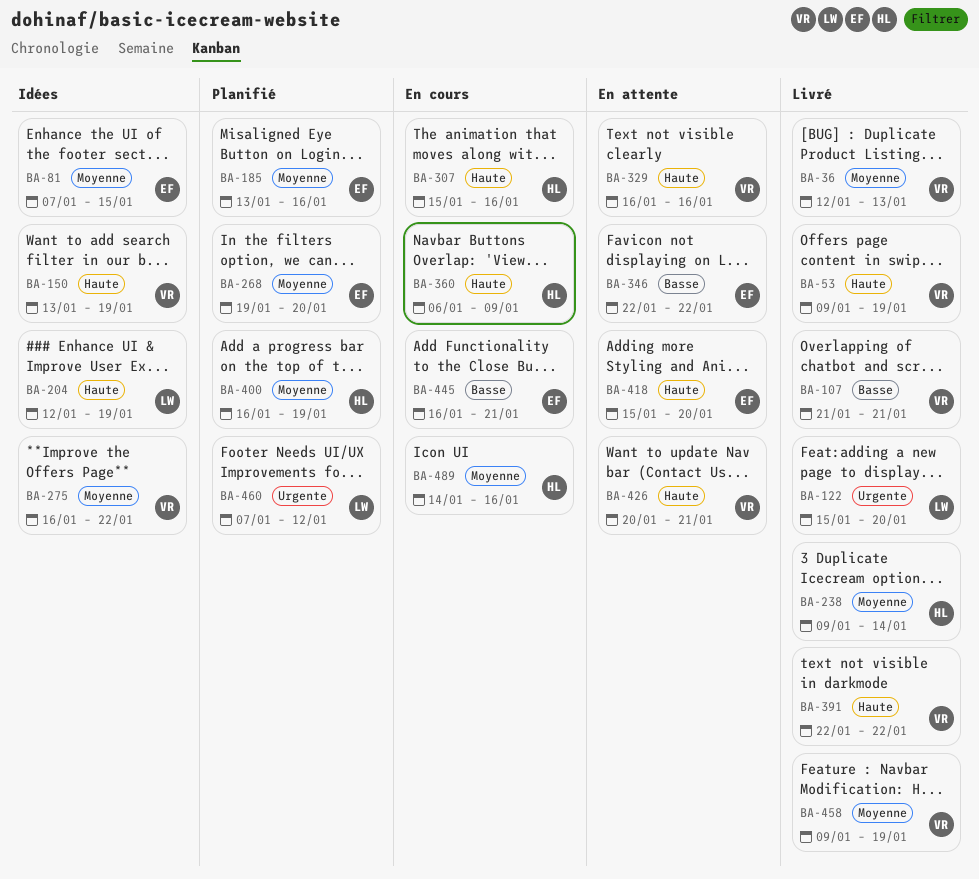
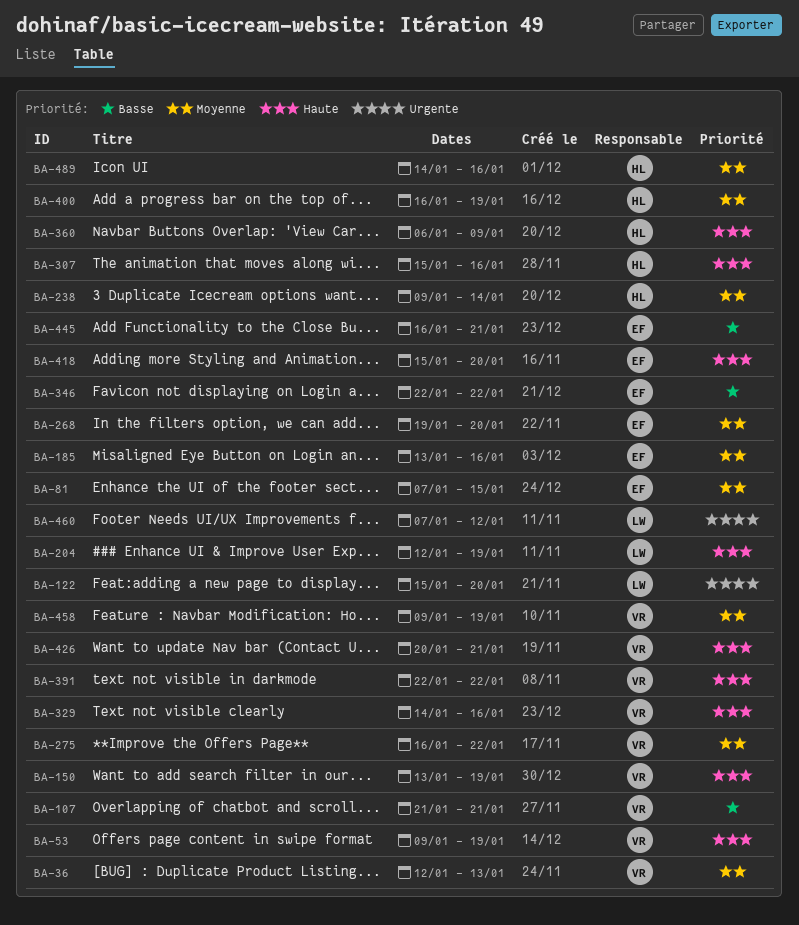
BA-329, start: Jan 16 -> Jan 14

